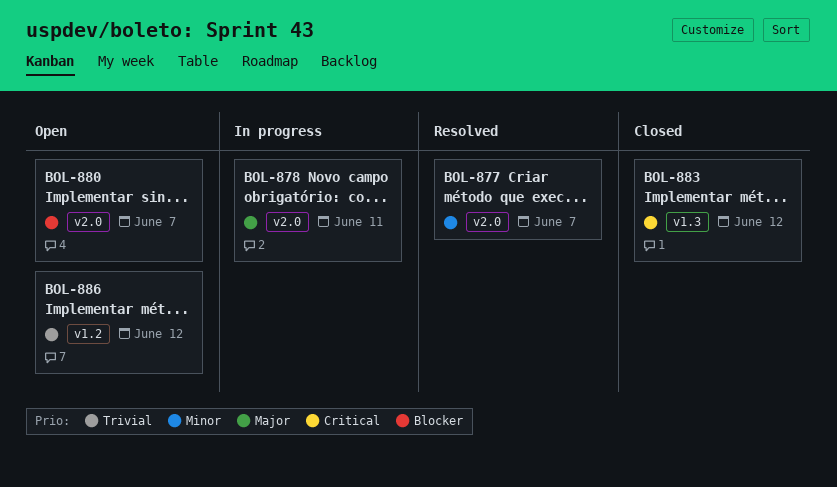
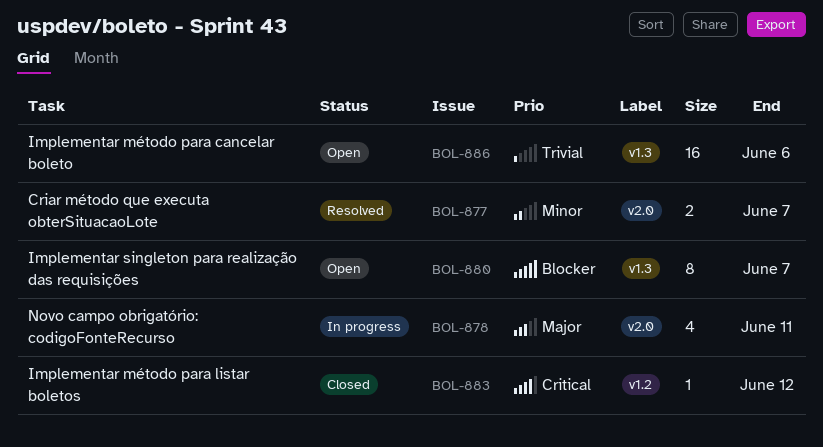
BOL-880, label: v2.0 -> v1.3
BOL-883, label: v1.3 -> v1.2
BOL-886, label: v1.2 -> v1.3
BOL-886, due: Jun 12 -> Jun 6

